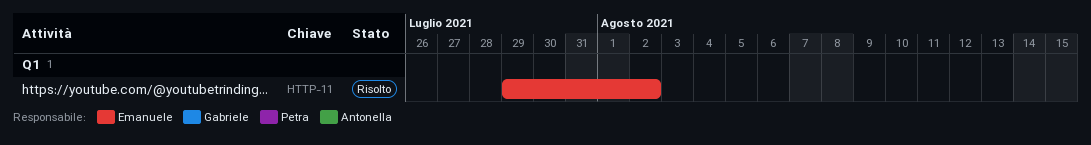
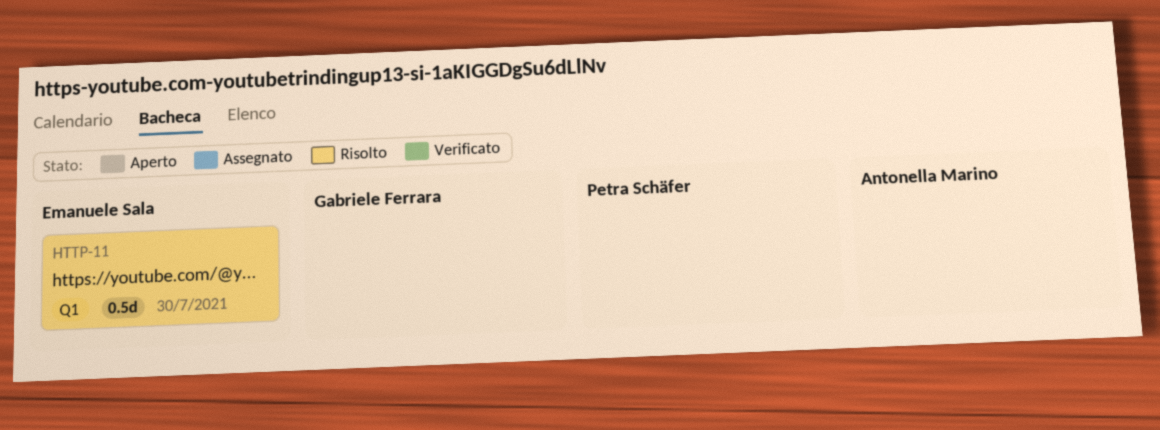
HTTP-11, due: Aug 2 -> Jul 30

